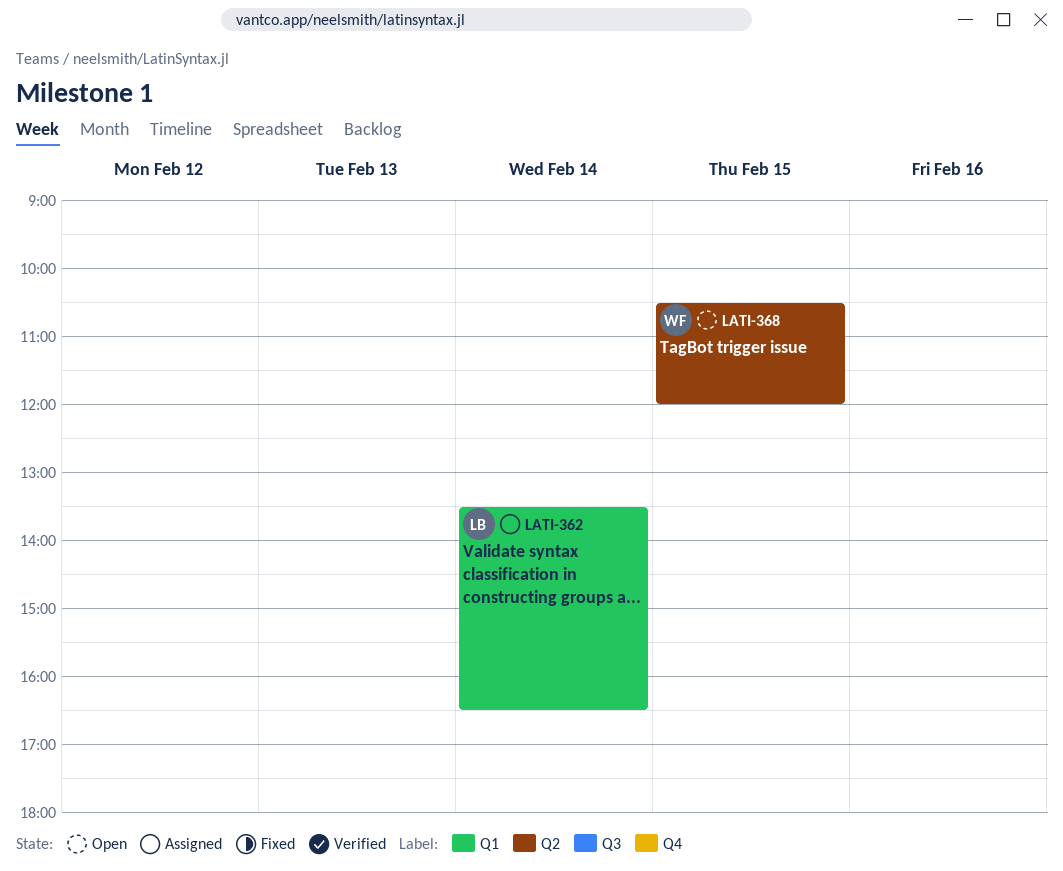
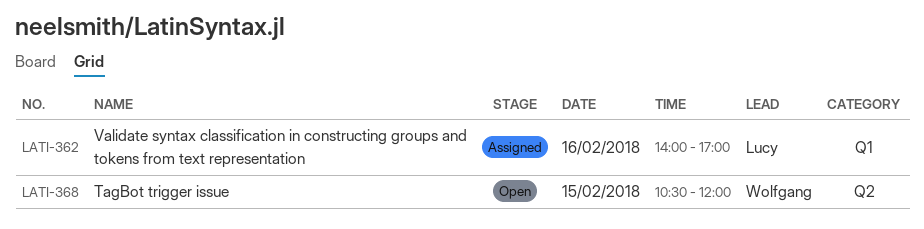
LATI-362, day: Feb 14 -> Feb 16
LATI-362, begins: 13:30 -> 14:00
LATI-362, ends: 16:30 -> 17:00

